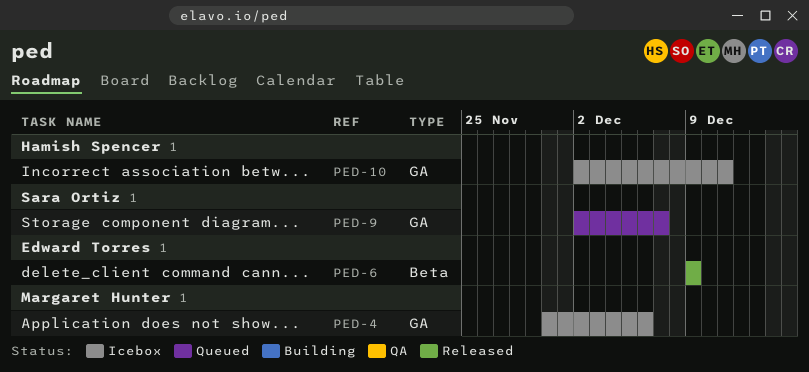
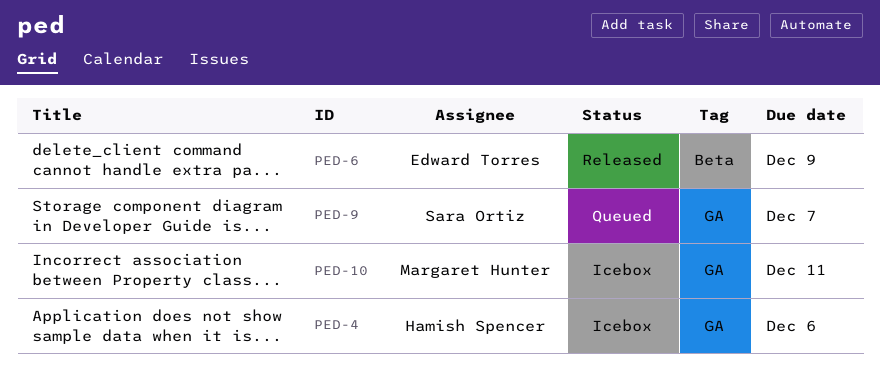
PED-4, owner: Margaret Hunter -> Hamish Spencer
PED-10, owner: Hamish Spencer -> Margaret Hunter

